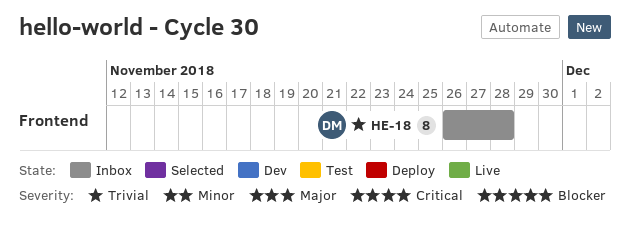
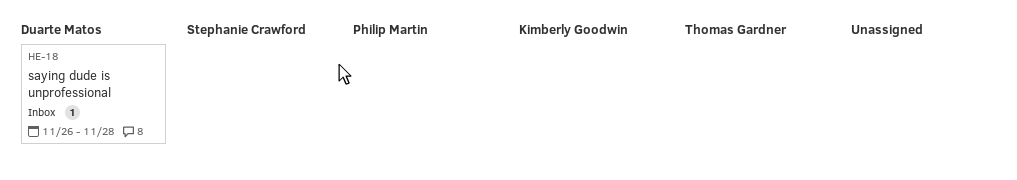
HE-18, estimate: 8 -> 1

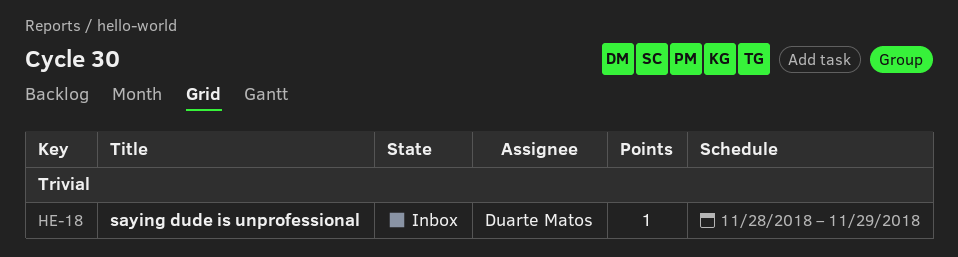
HE-18, start: Nov 26 -> Nov 28
HE-18, due: Nov 28 -> Nov 29

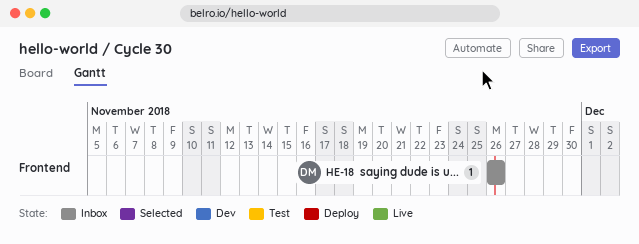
HE-18, start: Nov 28 -> Nov 26
HE-18, due: Nov 29 -> Nov 26

